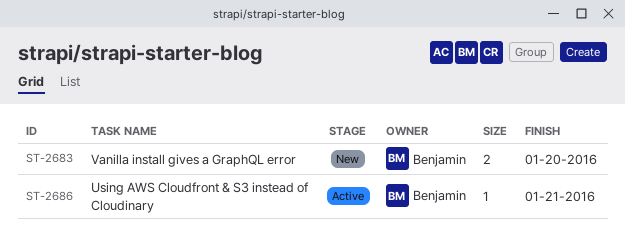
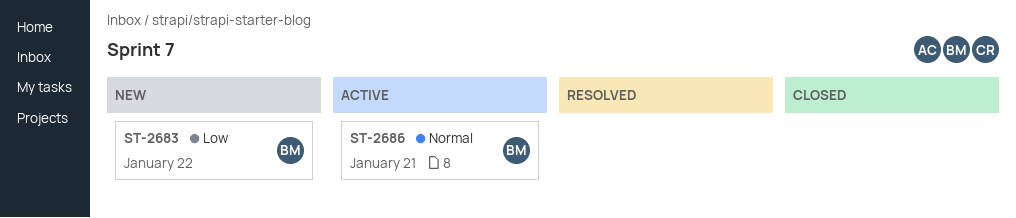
ST-2683, due: Jan 20 -> Jan 22

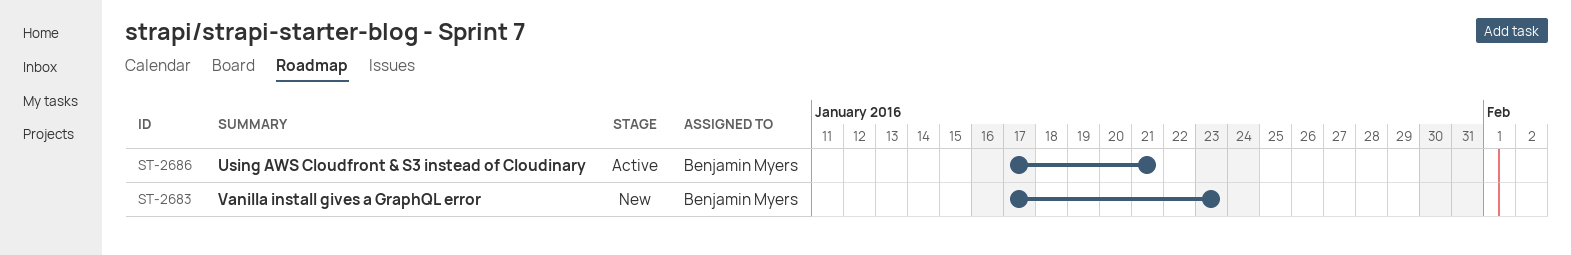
ST-2683, due: Jan 22 -> Jan 23

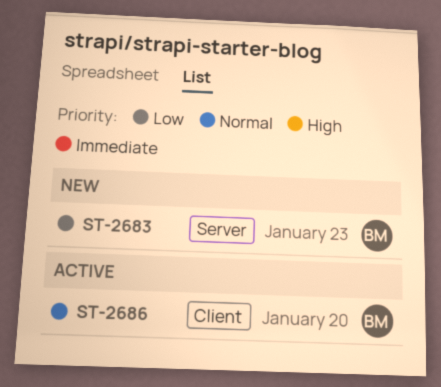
ST-2686, due: Jan 21 -> Jan 20

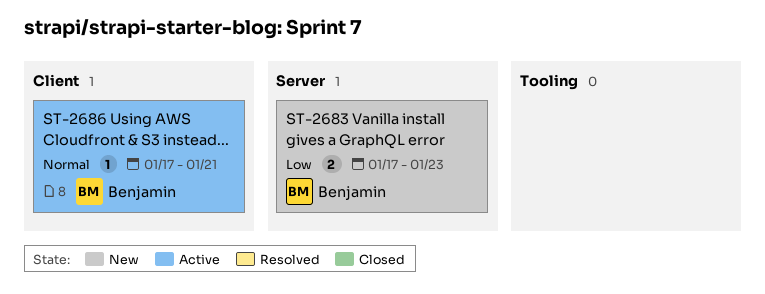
ST-2686, due: Jan 20 -> Jan 21

